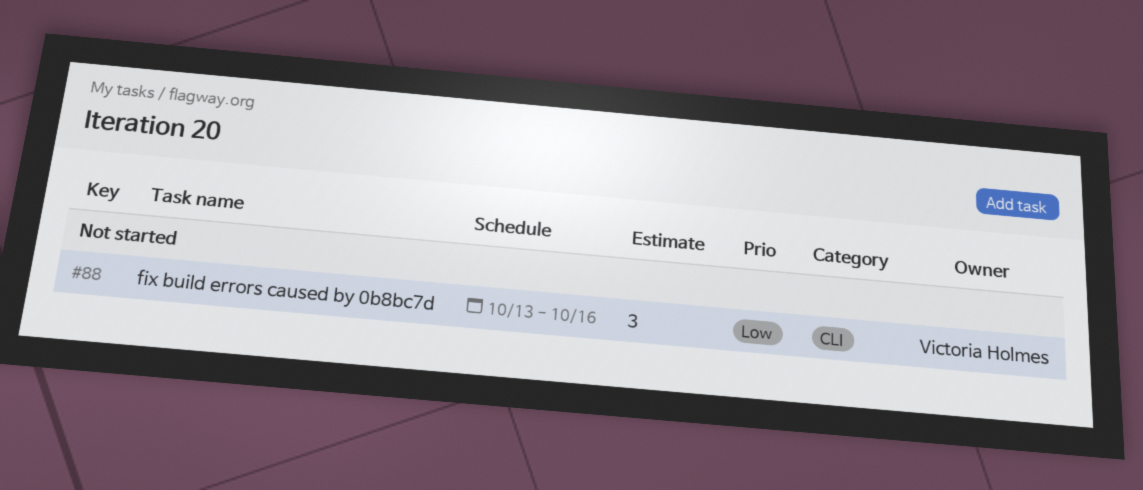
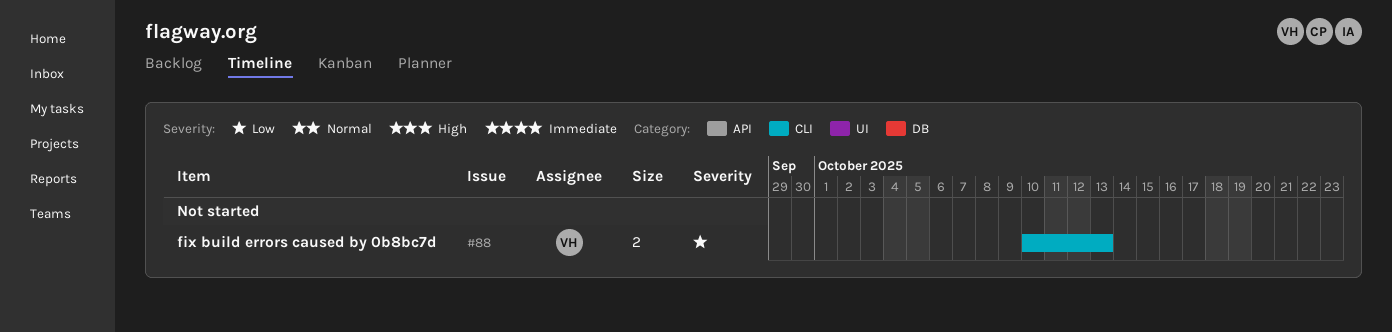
#88, estimate: 3 -> 2
#88, start: Oct 13 -> Oct 10
#88, due: Oct 16 -> Oct 13

